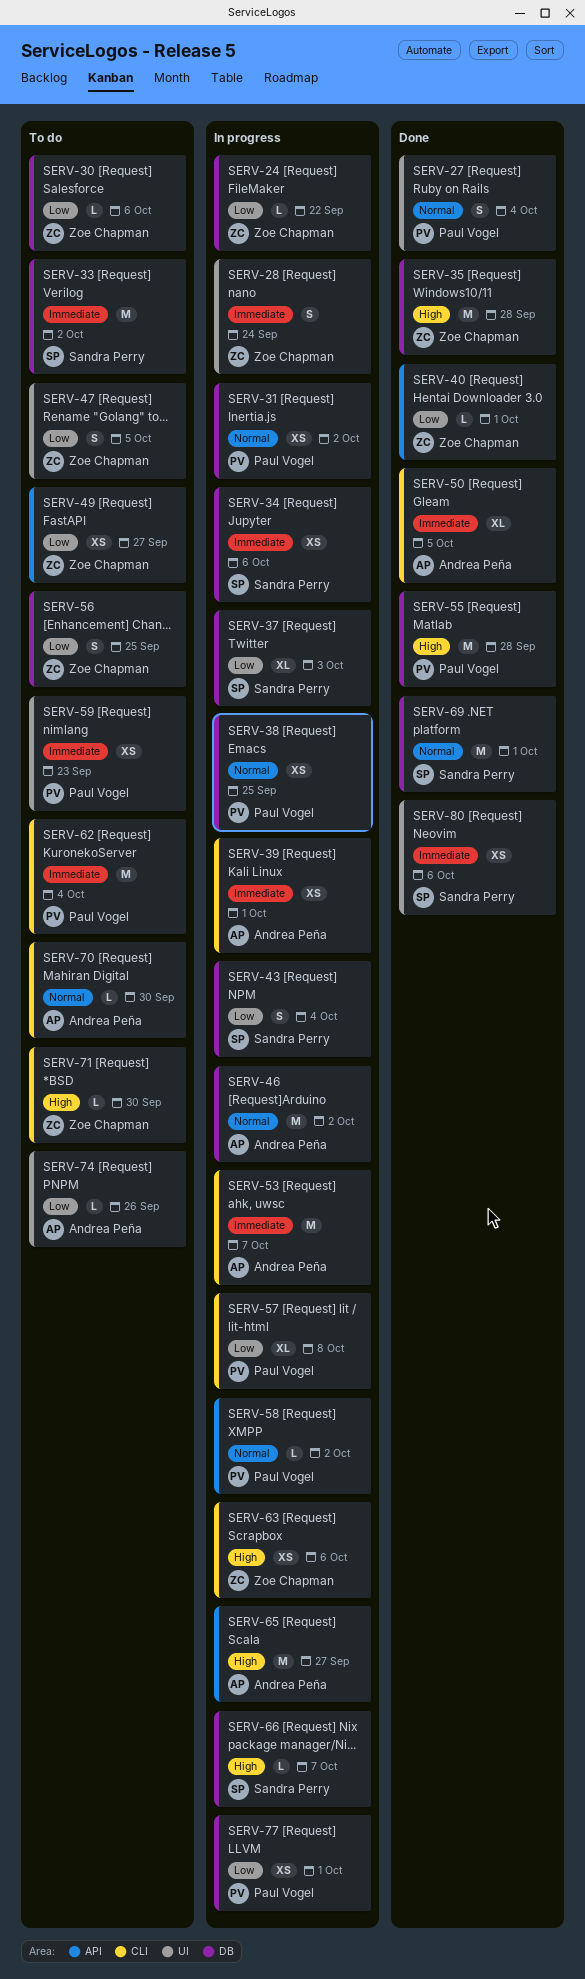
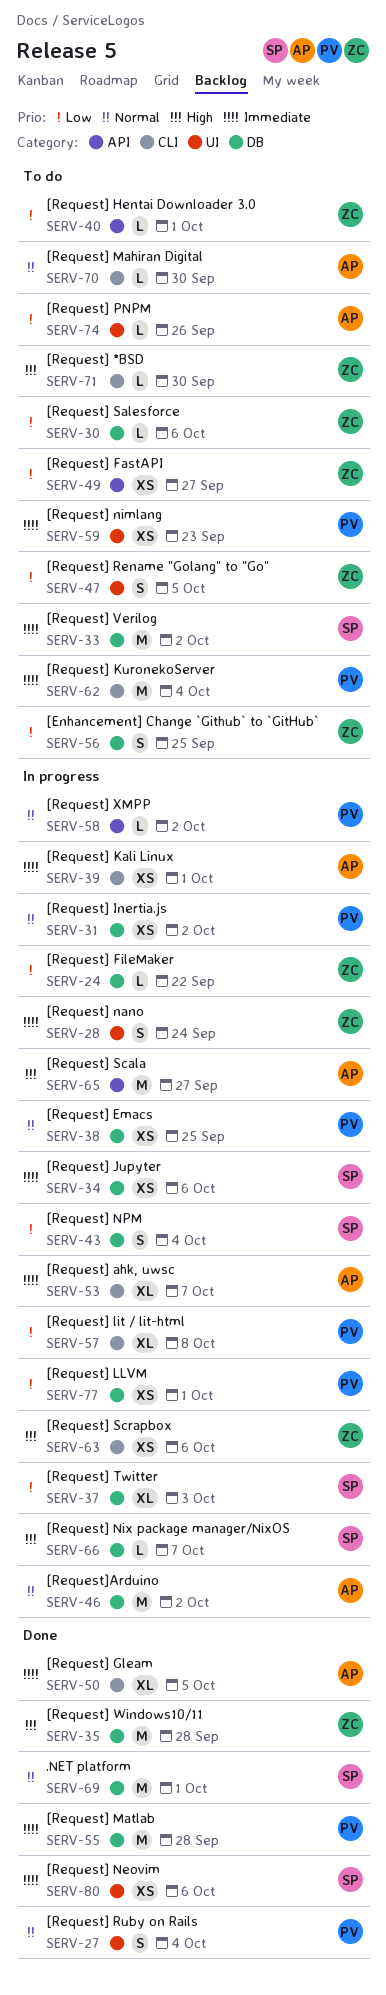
SERV-40, status: Done -> To do
SERV-53, estimate: M -> XL
SERV-55, priority: High -> Immediate

